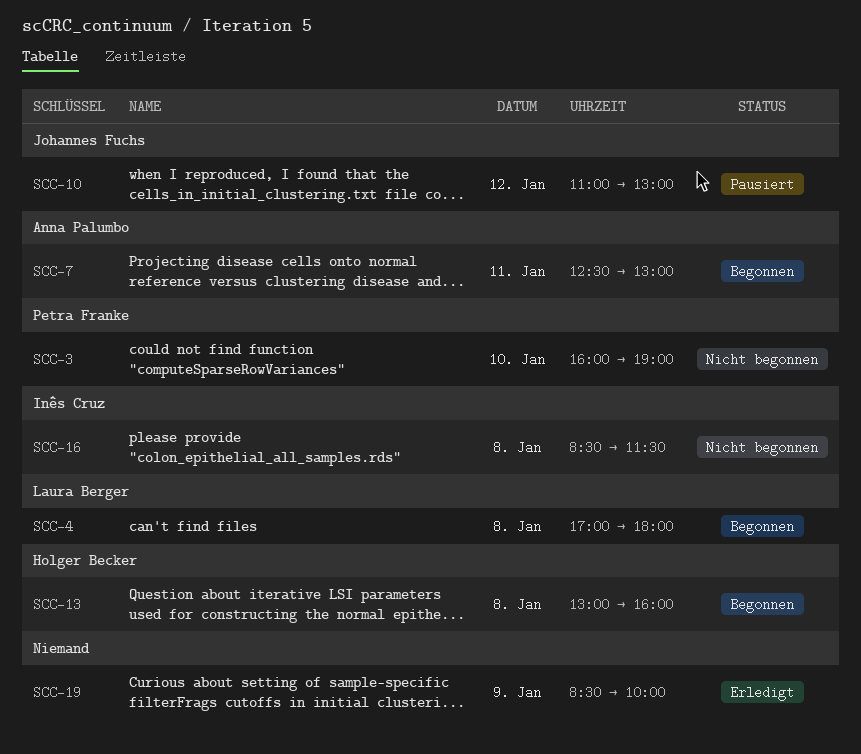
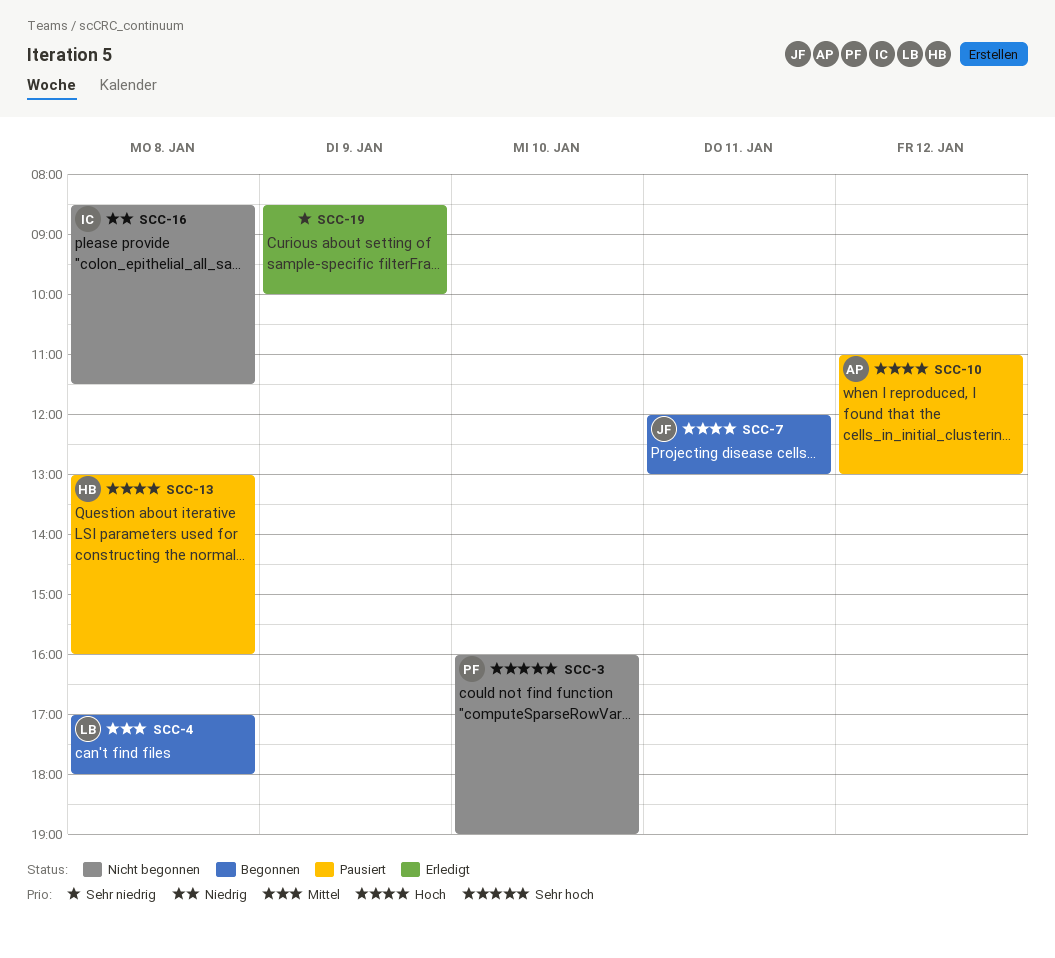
SCC-7, owner: Anna Palumbo -> Johannes Fuchs
SCC-7, begins: 12:30 -> 12:00
SCC-10, owner: Johannes Fuchs -> Anna Palumbo
SCC-13, status: Begonnen -> Pausiert

